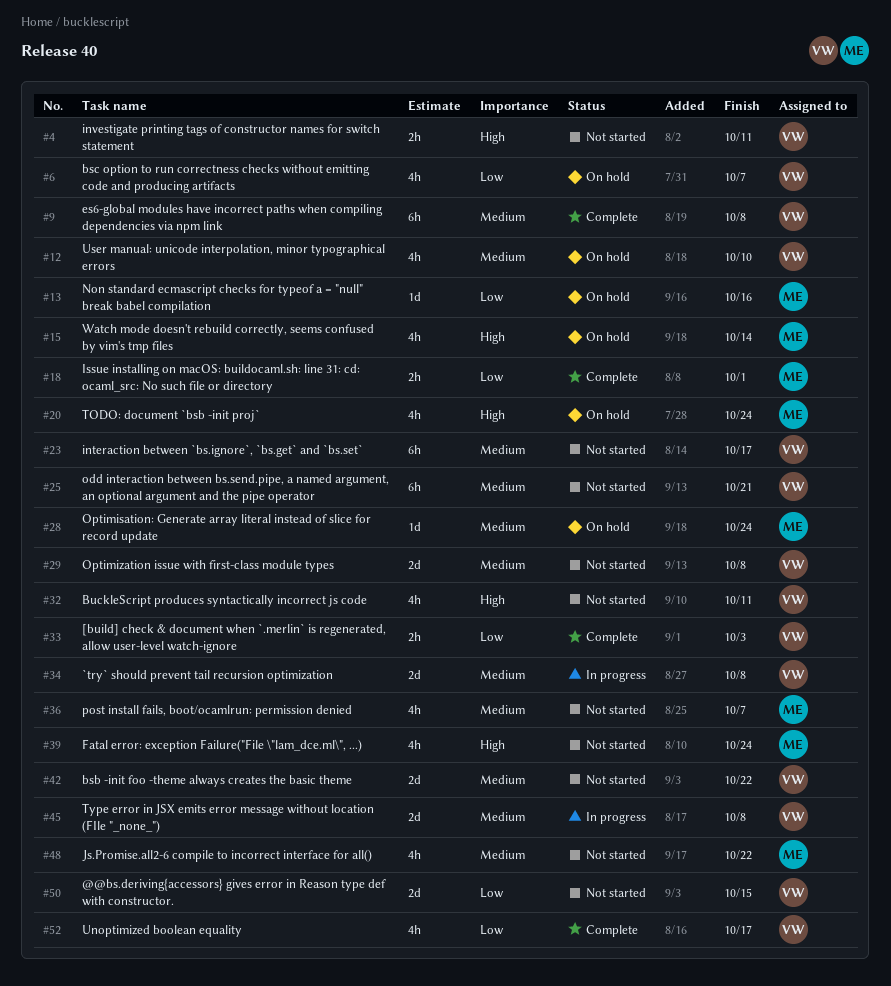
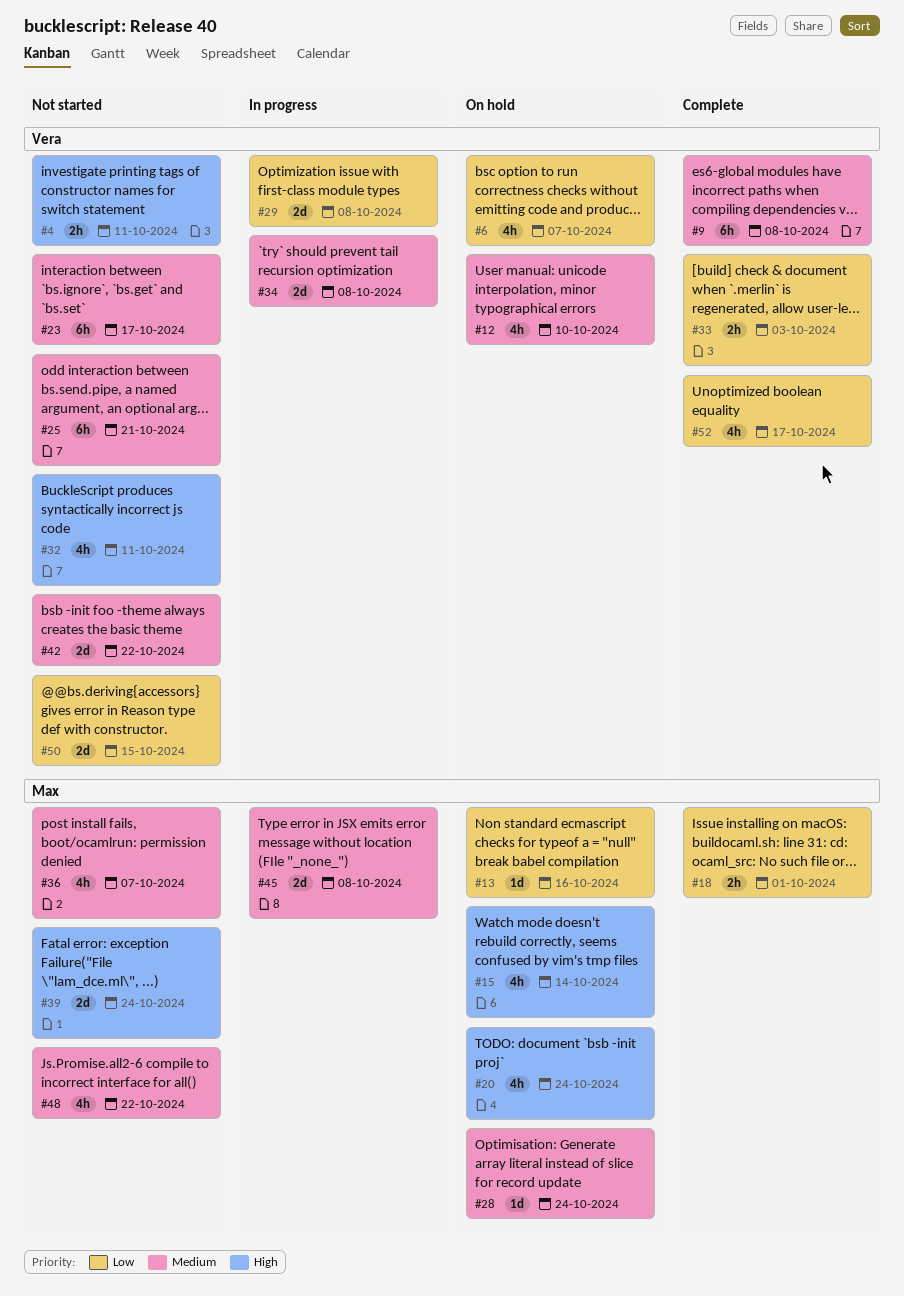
#29, status: Not started -> In progress
#29, priority: Medium -> Low
#39, estimate: 4h -> 2d
#45, owner: Vera -> Max

